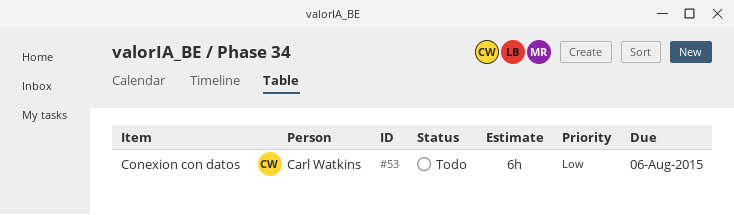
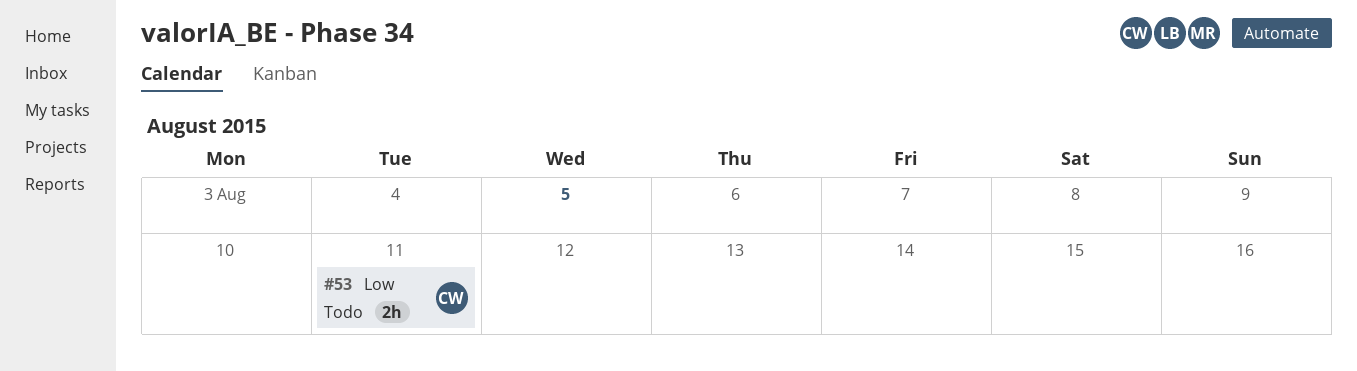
#53, estimate: 6h -> 2h
#53, due: Aug 6 -> Aug 11

